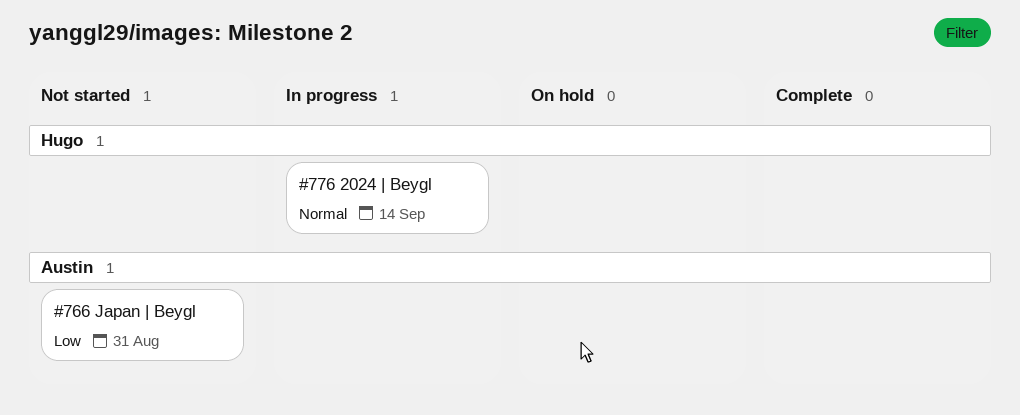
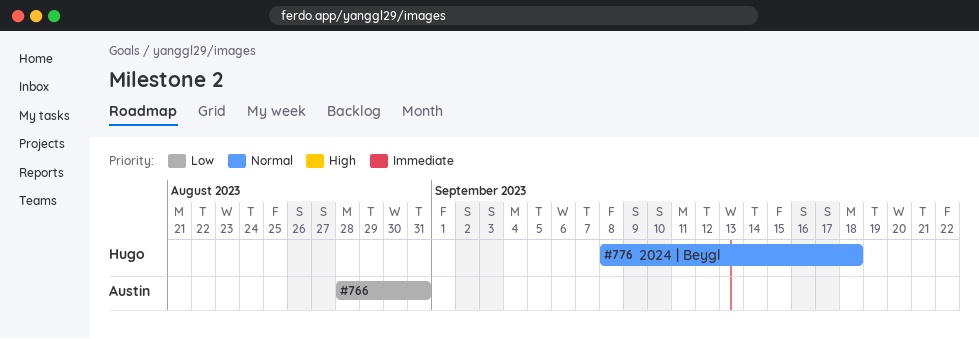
#776, due: Sep 14 -> Sep 18

